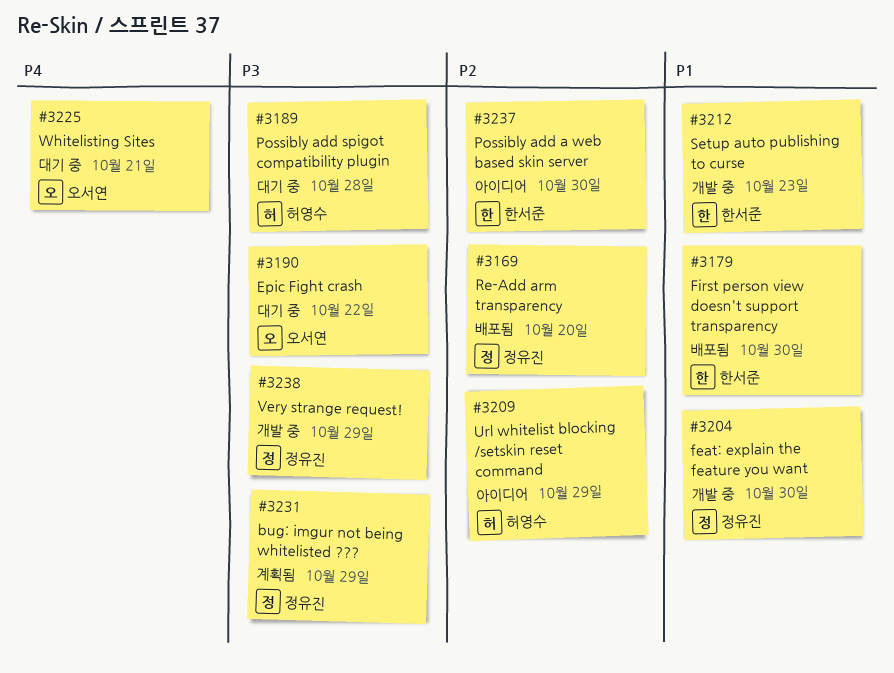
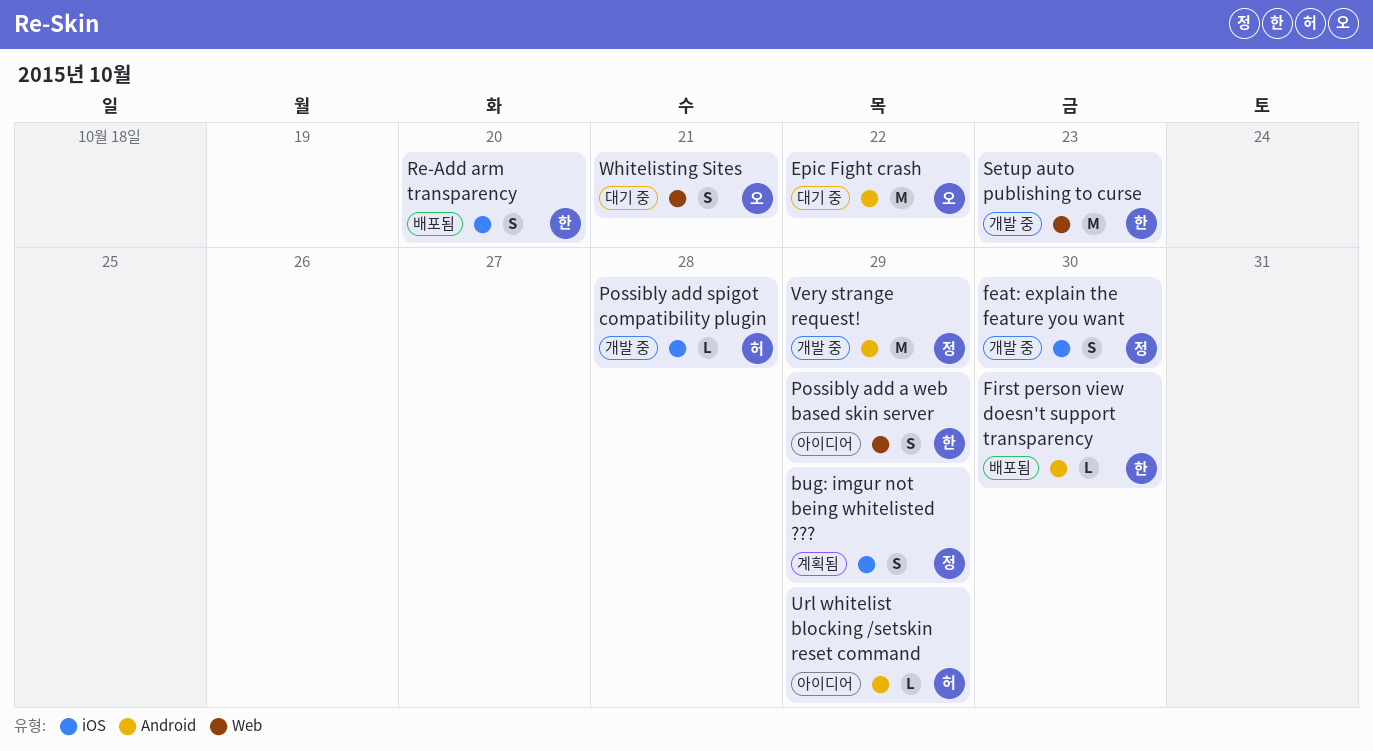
Possibly add a web based skin server, due: Oct 30 -> Oct 29
Possibly add spigot compatibility plugin, status: 대기 중 -> 개발 중
Re-Add arm transparency, owner: 정유진 -> 한서준

